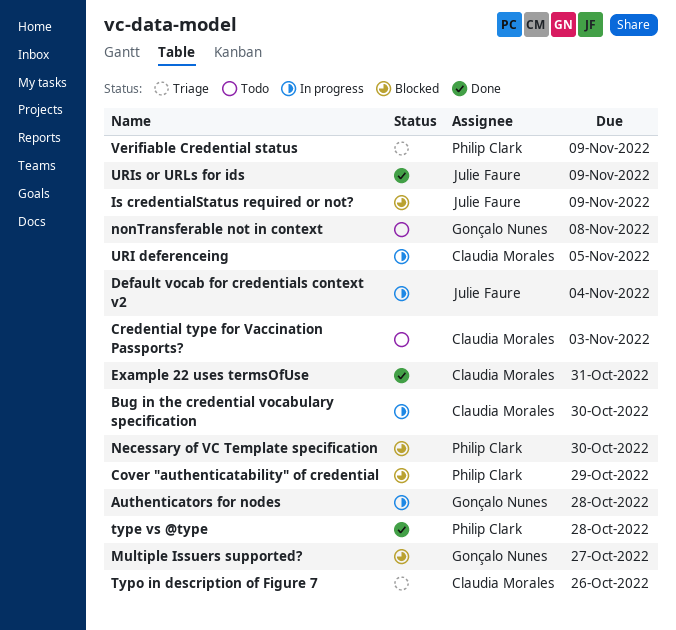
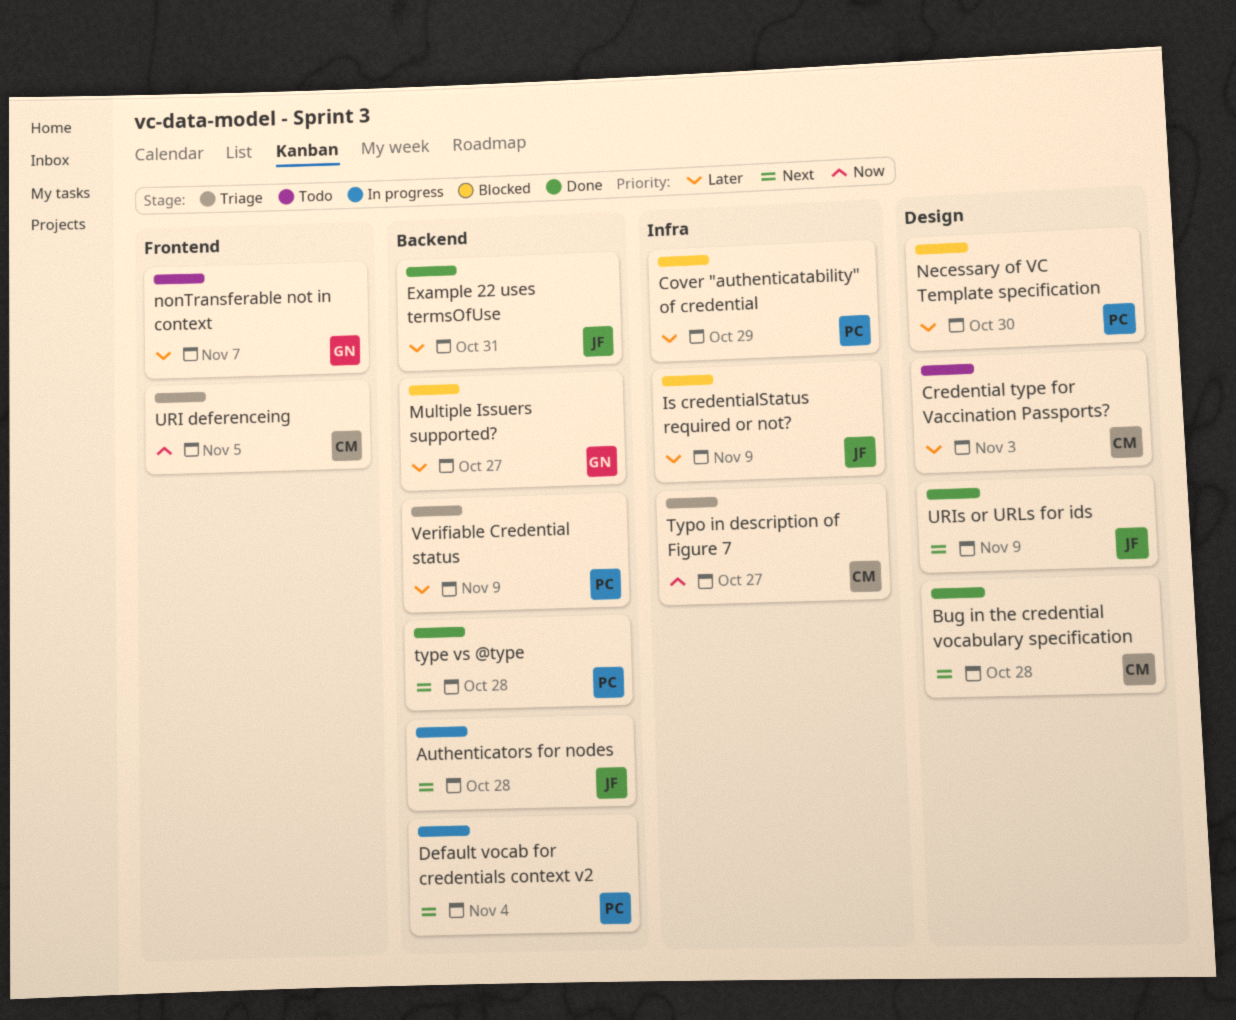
Authenticators for nodes, owner: Gonçalo Nunes -> Julie Faure
Bug in the credential vocabulary specification, status: In progress -> Done
Bug in the credential vocabulary specification, due: Oct 30 -> Oct 28
Default vocab for credentials context v2, owner: Julie Faure -> Philip Clark
Example 22 uses termsOfUse, owner: Claudia Morales -> Julie Faure
nonTransferable not in context, due: Nov 8 -> Nov 7
Typo in description of Figure 7, due: Oct 26 -> Oct 27
URI deferenceing, status: In progress -> Triage

